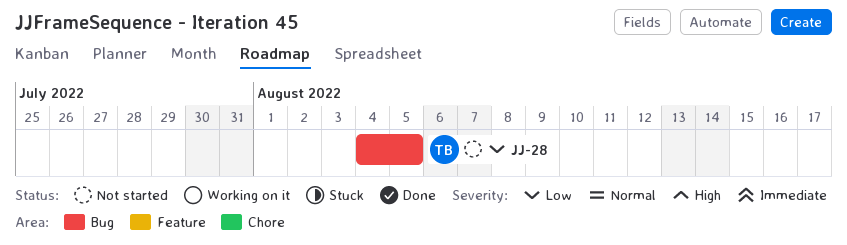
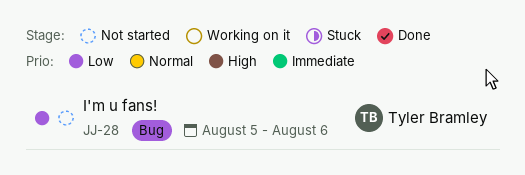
JJ-28, start: Aug 4 -> Aug 5
JJ-28, due: Aug 5 -> Aug 6

